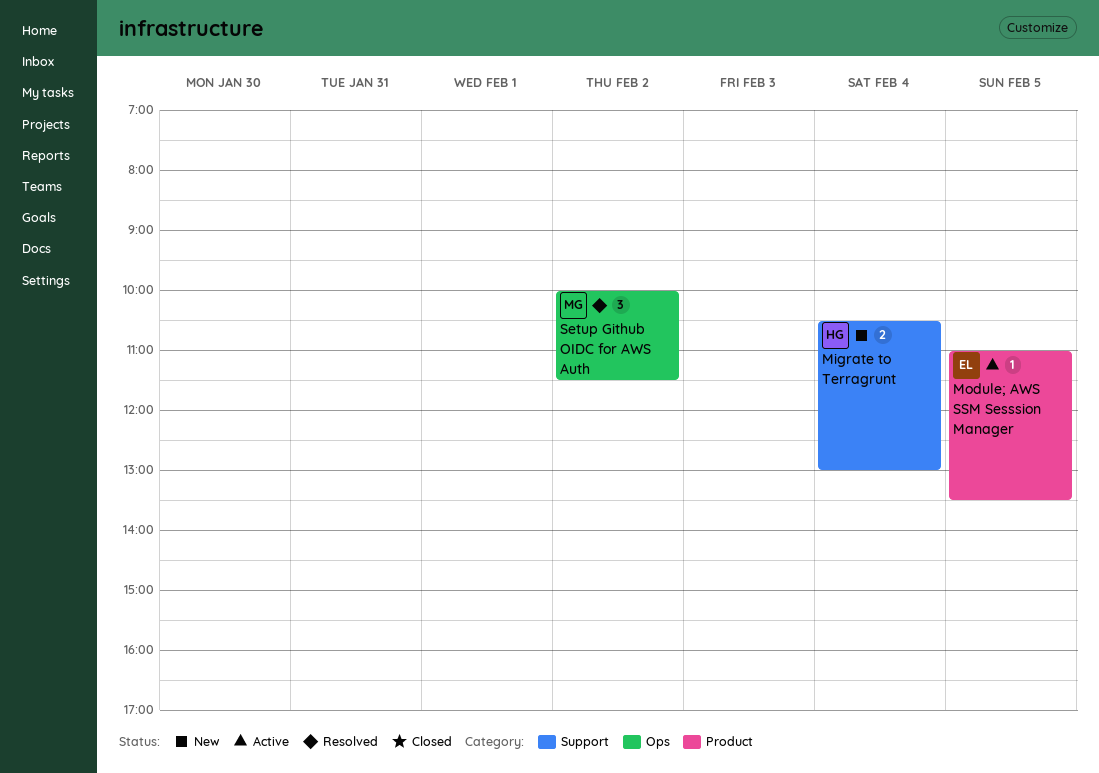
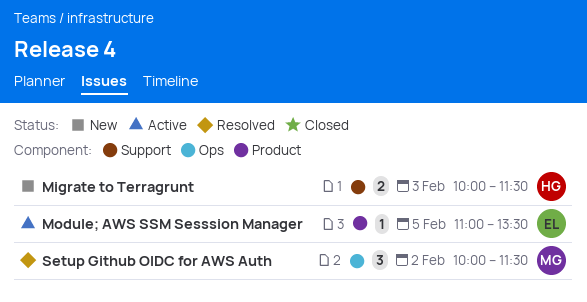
Migrate to Terragrunt, day: Feb 4 -> Feb 3
Migrate to Terragrunt, begins: 10:30 -> 10:00
Migrate to Terragrunt, ends: 13:00 -> 11:30

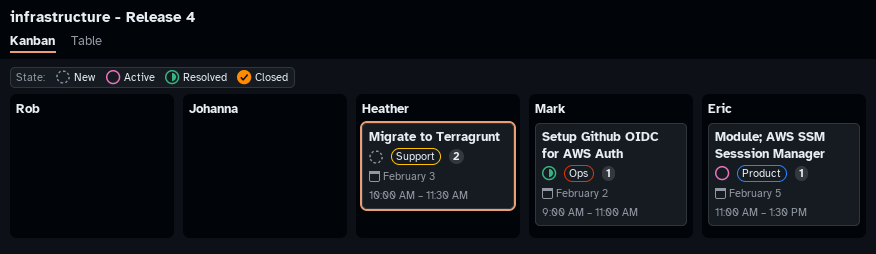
Setup Github OIDC for AWS Auth, estimate: 3 -> 1
Setup Github OIDC for AWS Auth, begins: 10:00 -> 09:00
Setup Github OIDC for AWS Auth, ends: 11:30 -> 11:00

